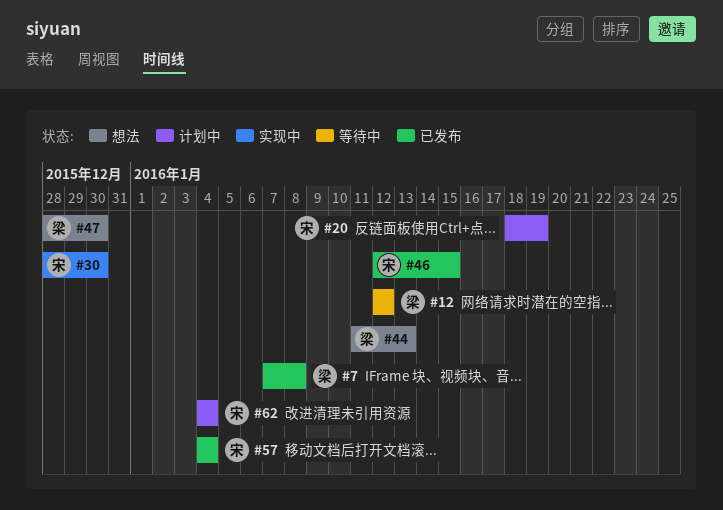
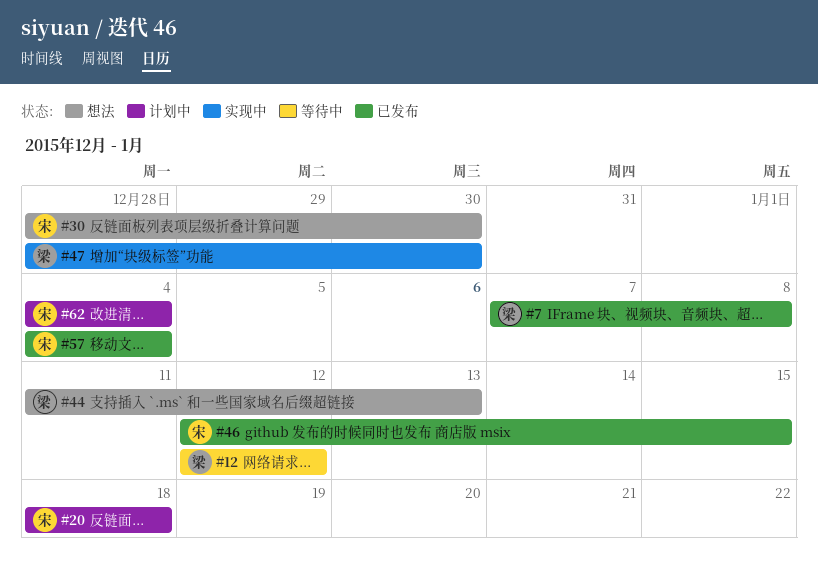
#20, due: Jan 19 -> Jan 18
#30, status: 实现中 -> 想法
#47, status: 想法 -> 实现中

